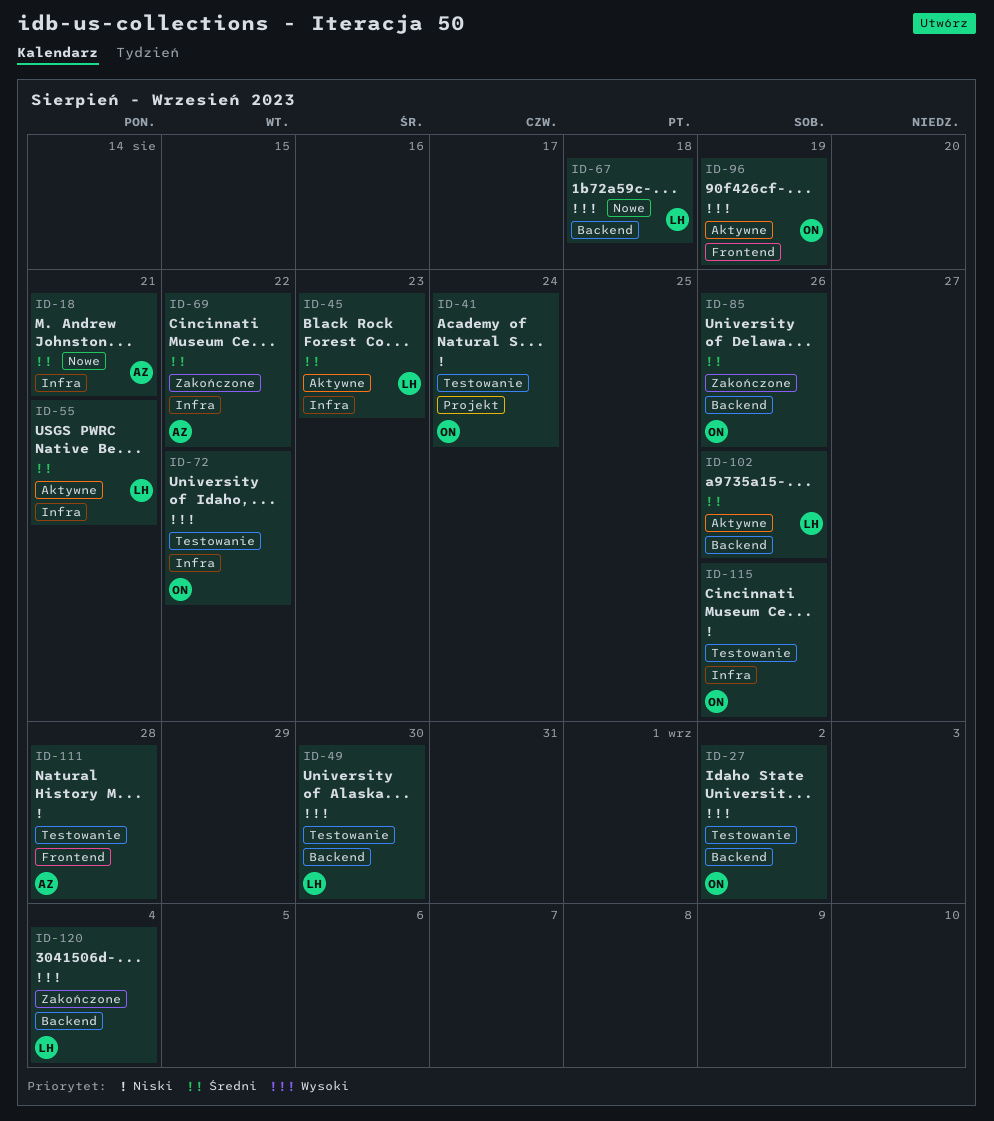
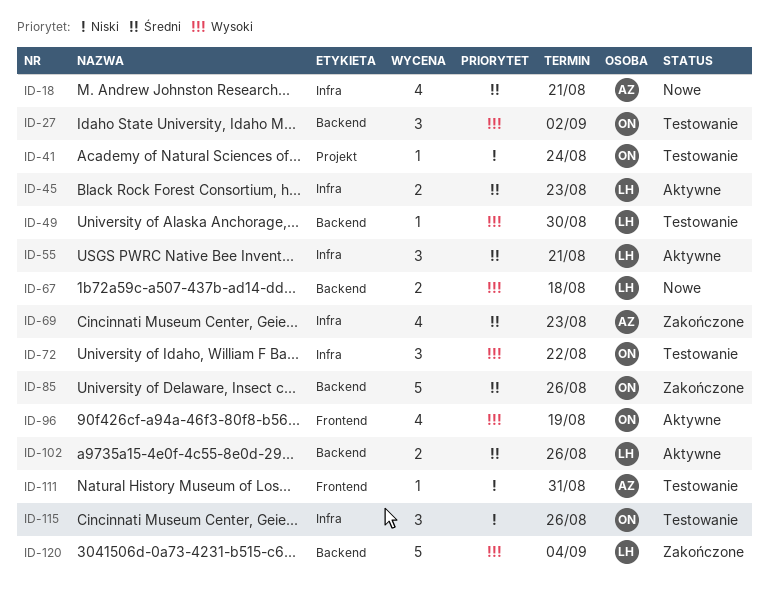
ID-69, due: Aug 22 -> Aug 23
ID-111, due: Aug 28 -> Aug 31

